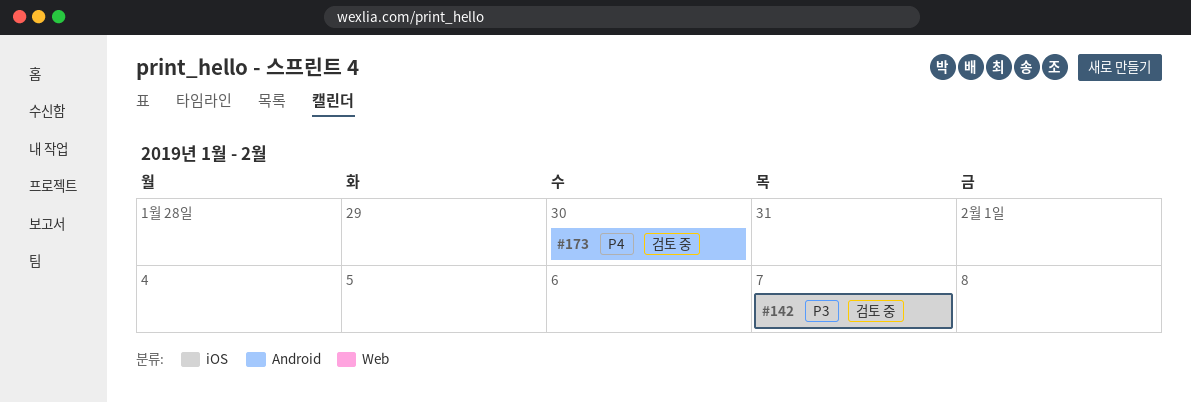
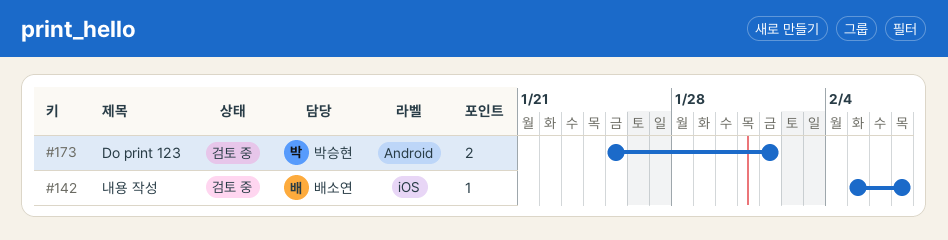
#173, due: Jan 30 -> Feb 1

